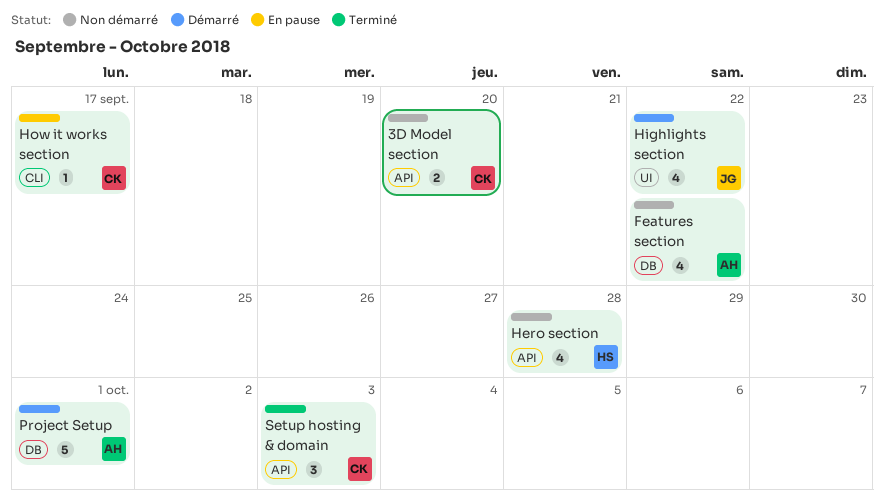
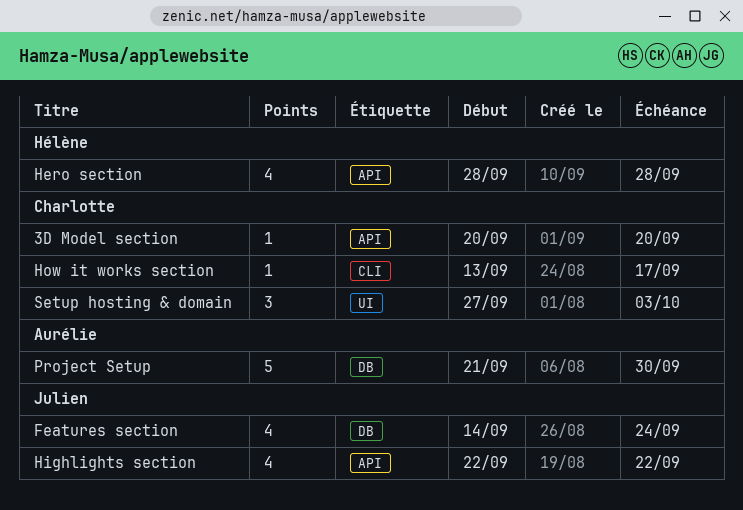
3D Model section, estimate: 2 -> 1
Features section, owner: Aurélie -> Julien
Features section, due: Sep 22 -> Sep 24
Highlights section, label: UI -> API
Project Setup, due: Oct 1 -> Sep 30
Setup hosting & domain, label: API -> UI

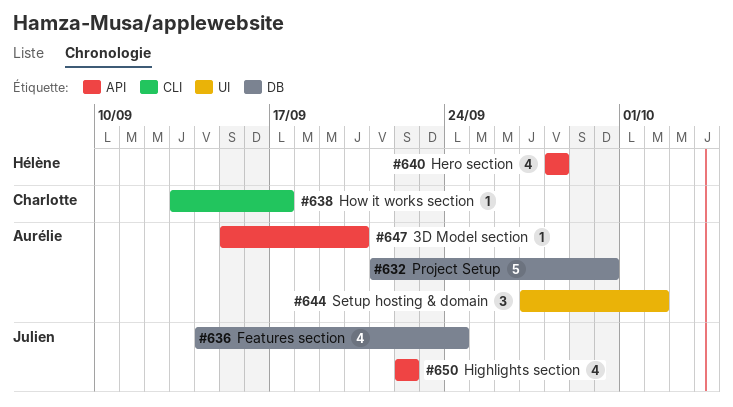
3D Model section, owner: Charlotte -> Aurélie
3D Model section, start: Sep 20 -> Sep 15
Setup hosting & domain, owner: Charlotte -> Aurélie
Setup hosting & domain, due: Oct 3 -> Oct 2

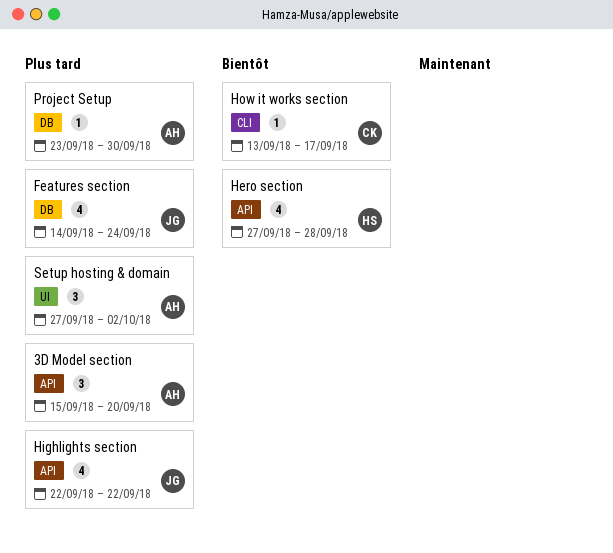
3D Model section, estimate: 1 -> 3
Hero section, start: Sep 28 -> Sep 27
Project Setup, estimate: 5 -> 1
Project Setup, start: Sep 21 -> Sep 23

